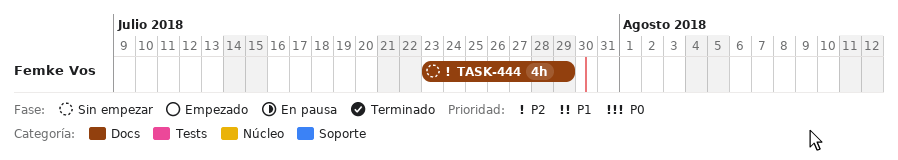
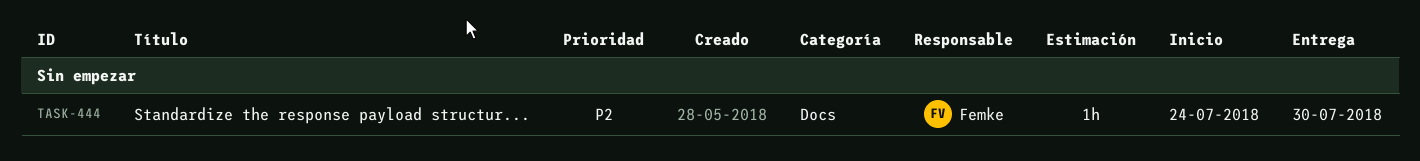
TASK-444, estimate: 4h -> 1h
TASK-444, start: Jul 23 -> Jul 24
TASK-444, due: Jul 29 -> Jul 30

